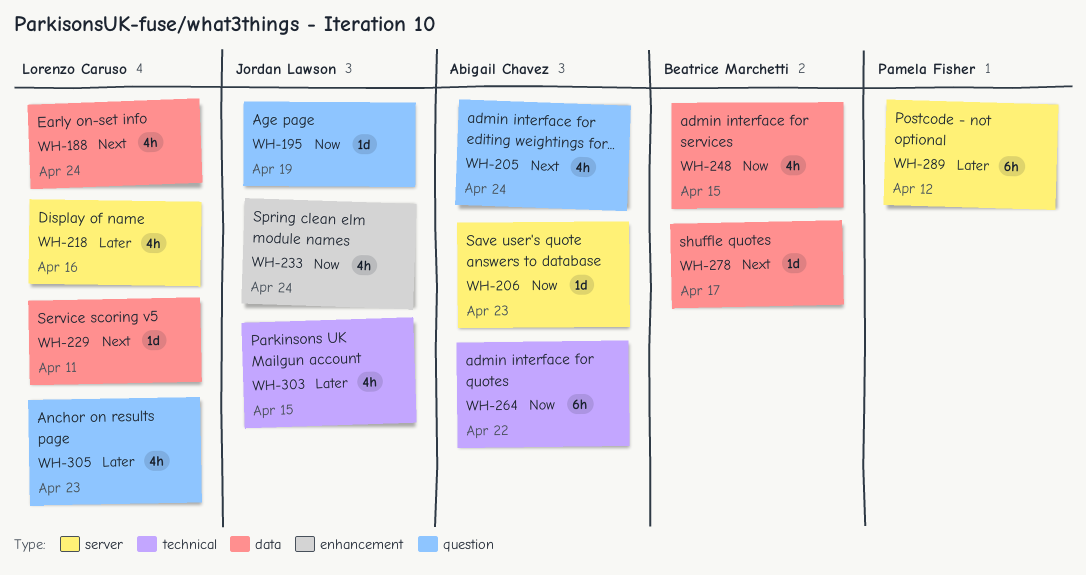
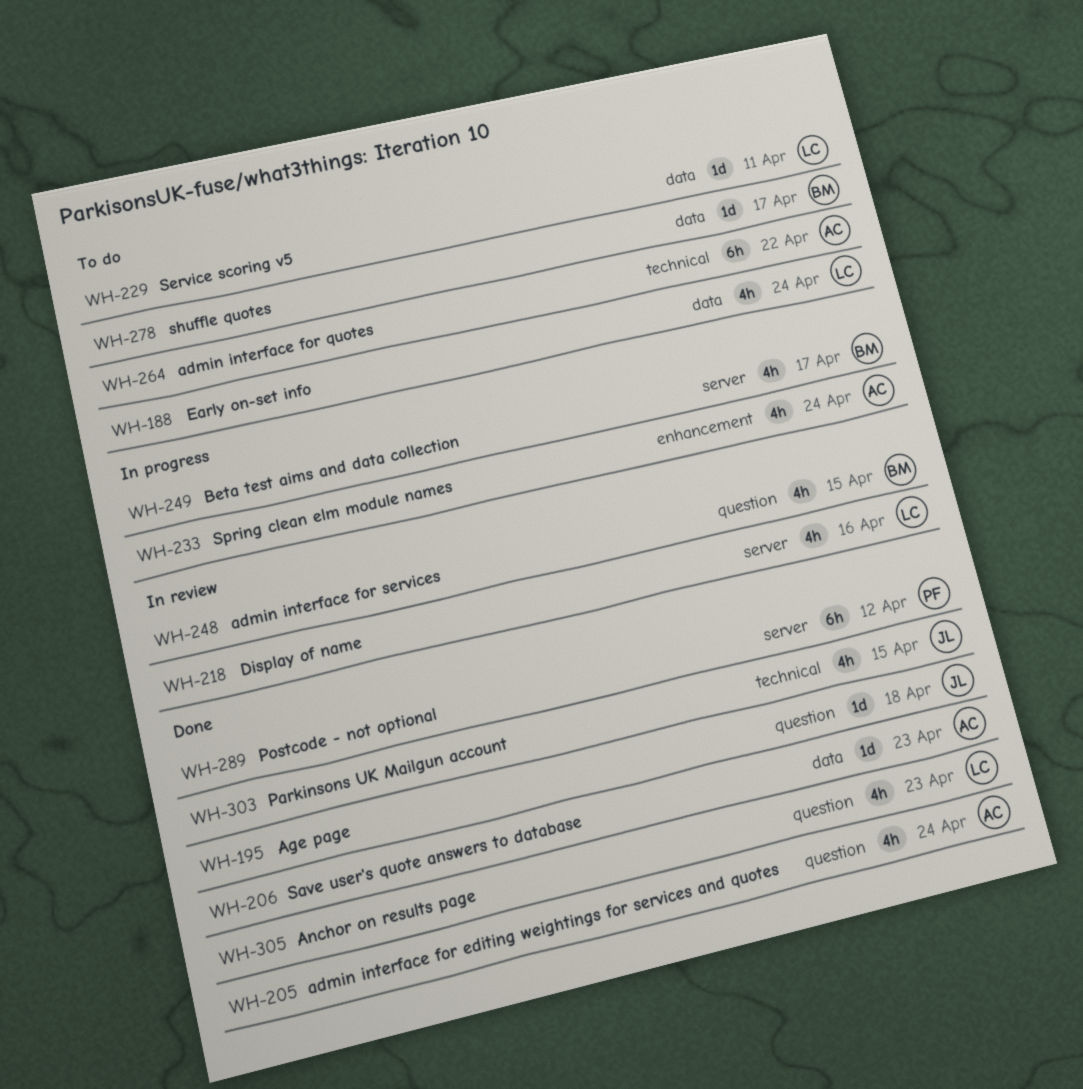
WH-195, due: Apr 19 -> Apr 18
WH-206, label: server -> data
WH-233, owner: Jordan Lawson -> Abigail Chavez
WH-248, label: data -> question
WH-249: none -> present

